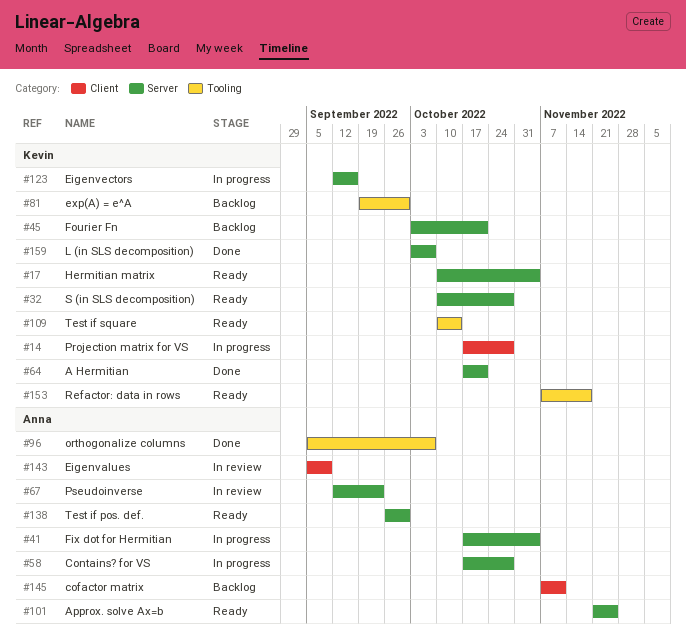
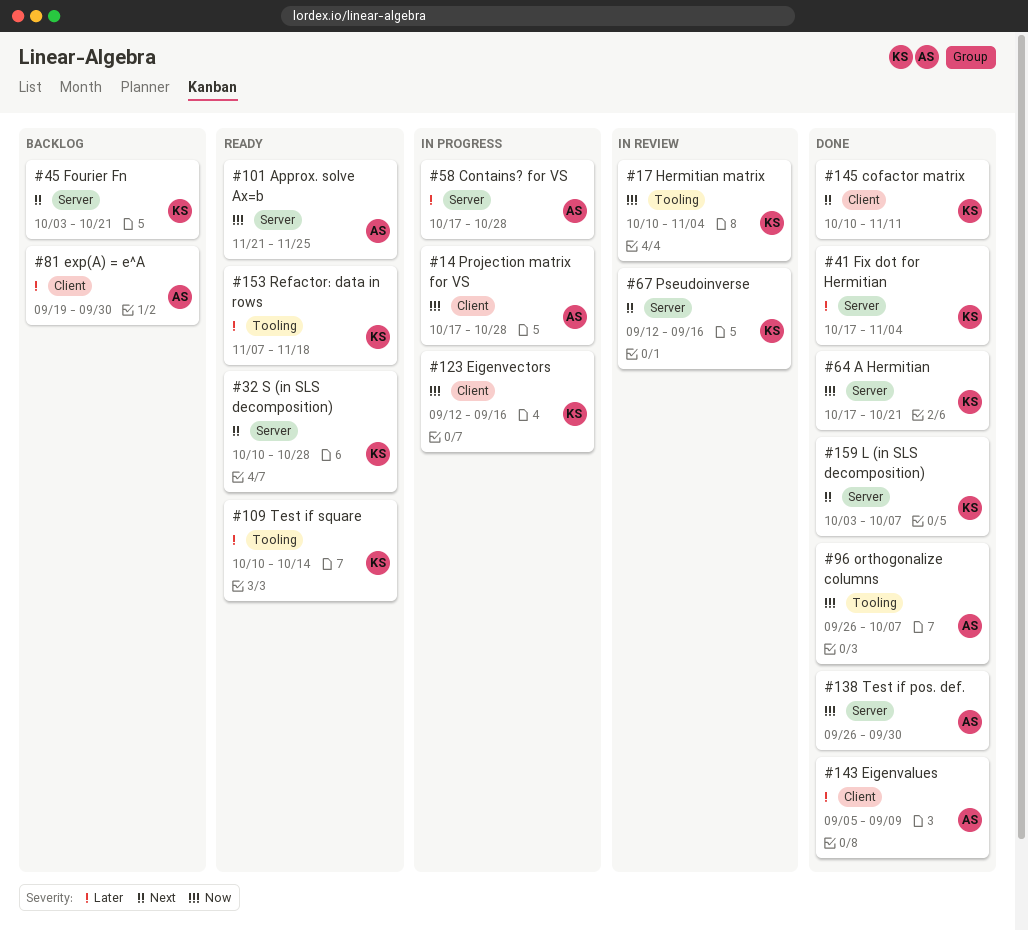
#14, owner: Kevin -> Anna
#17, status: Ready -> In review
#17, label: Server -> Tooling
#41, status: In progress -> Done
#41, owner: Anna -> Kevin
#67, owner: Anna -> Kevin
#67, due: Sep 23 -> Sep 16
#81, owner: Kevin -> Anna
#81, label: Tooling -> Client
#96, start: Sep 5 -> Sep 26
#123, label: Server -> Client
#138, status: Ready -> Done
#143, status: In review -> Done
#145, status: Backlog -> Done
#145, owner: Anna -> Kevin
#145, start: Nov 7 -> Oct 10

